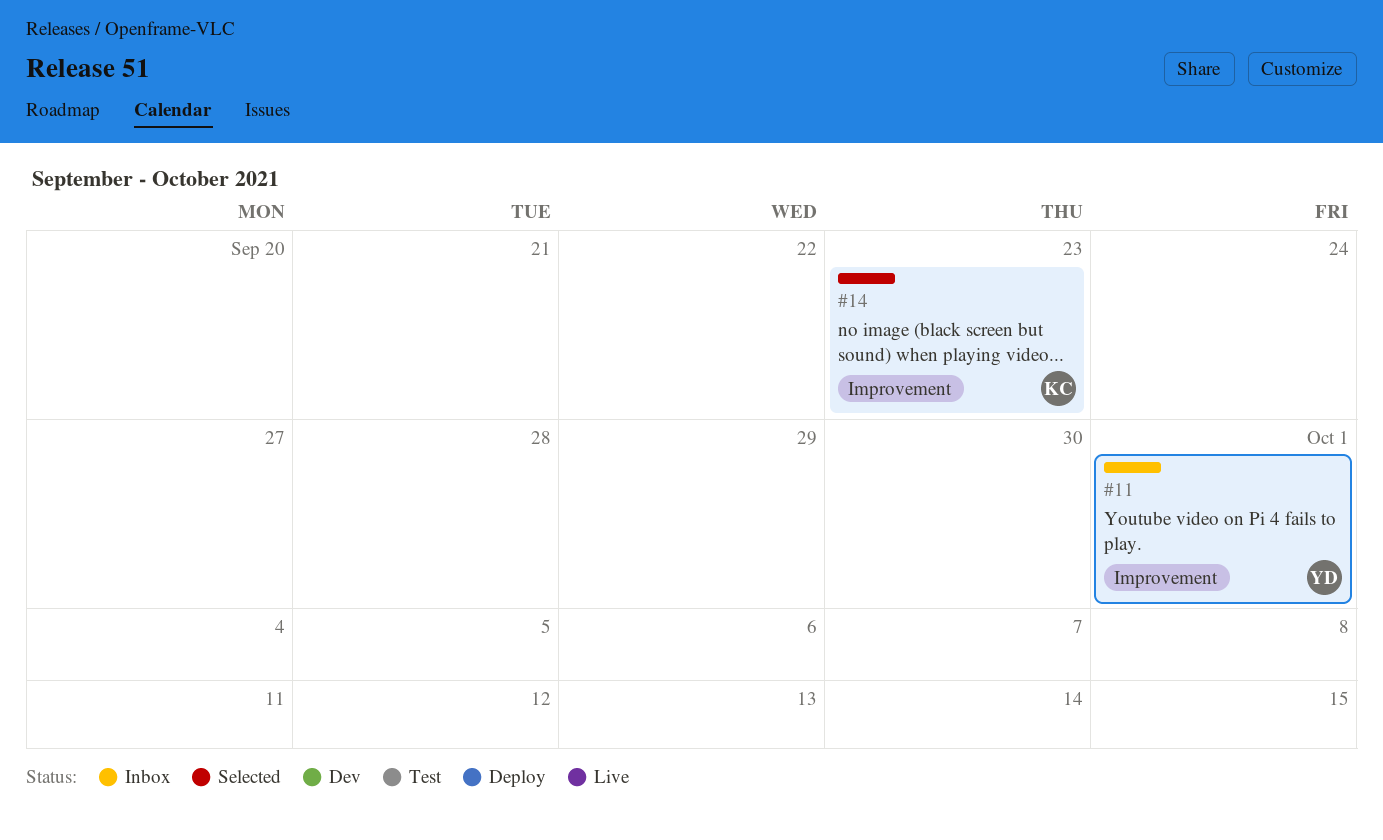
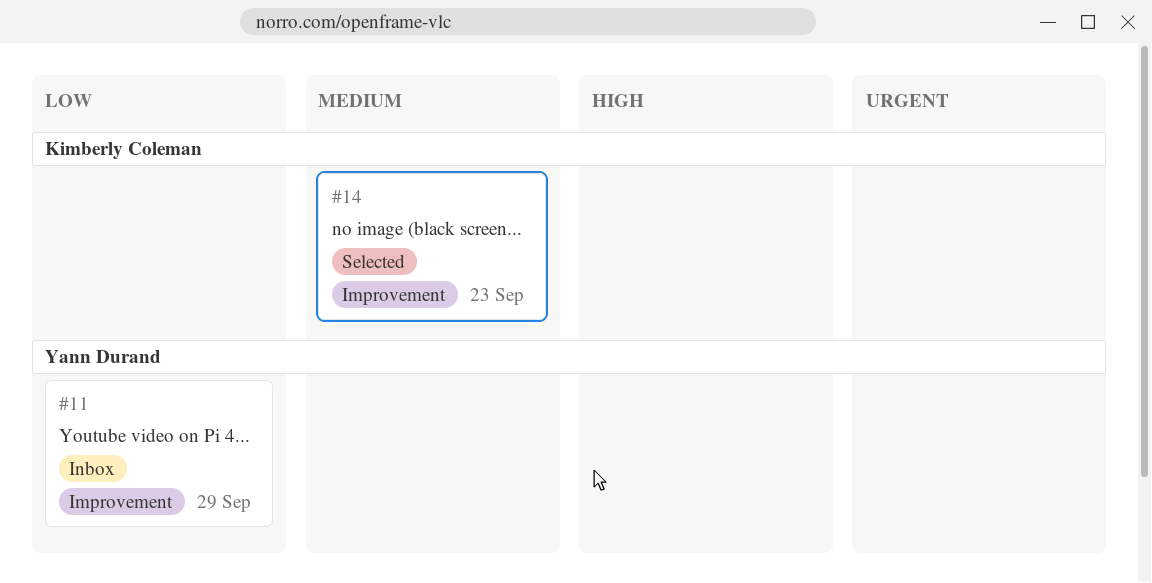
#11, due: Oct 1 -> Sep 29

